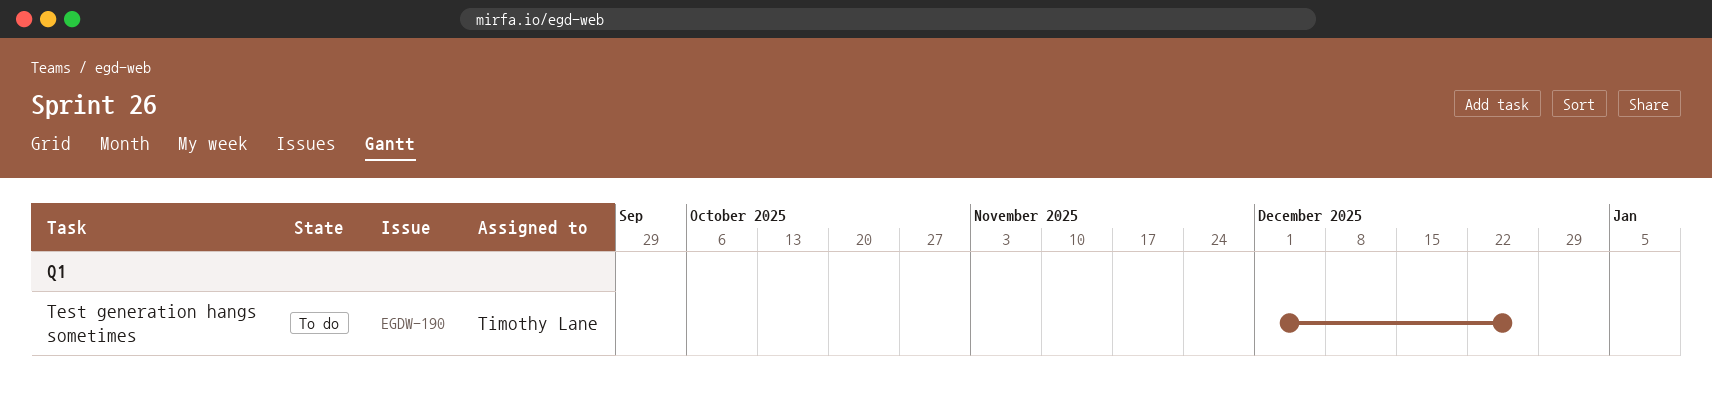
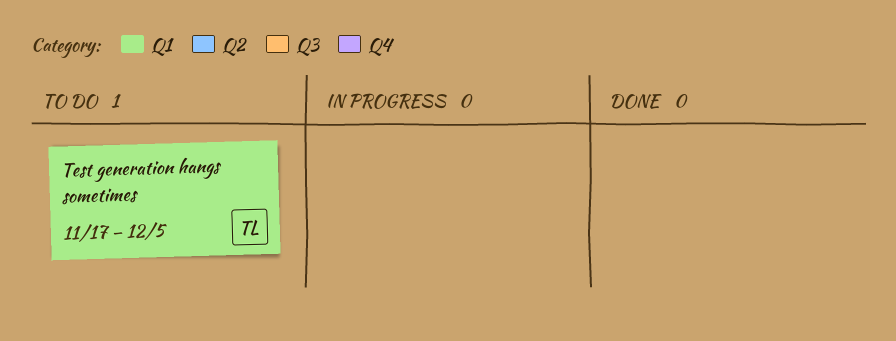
Test generation hangs sometimes, start: Dec 1 -> Nov 17
Test generation hangs sometimes, due: Dec 26 -> Dec 5

